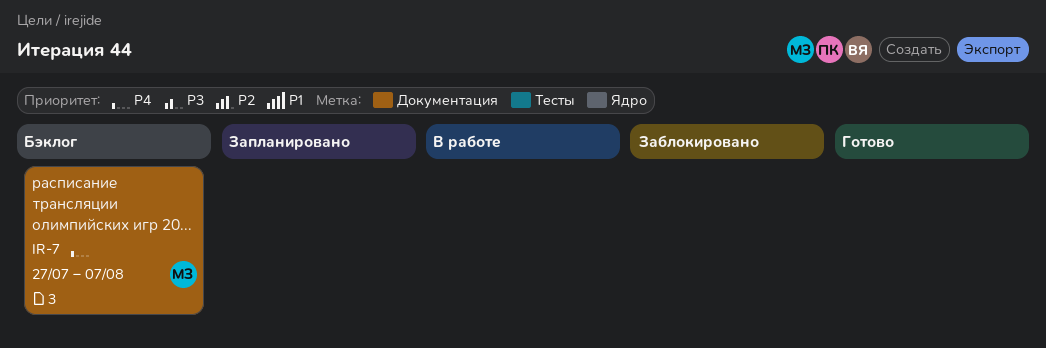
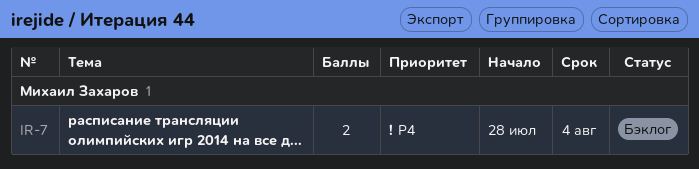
IR-7, start: Jul 27 -> Jul 28
IR-7, due: Aug 7 -> Aug 4

